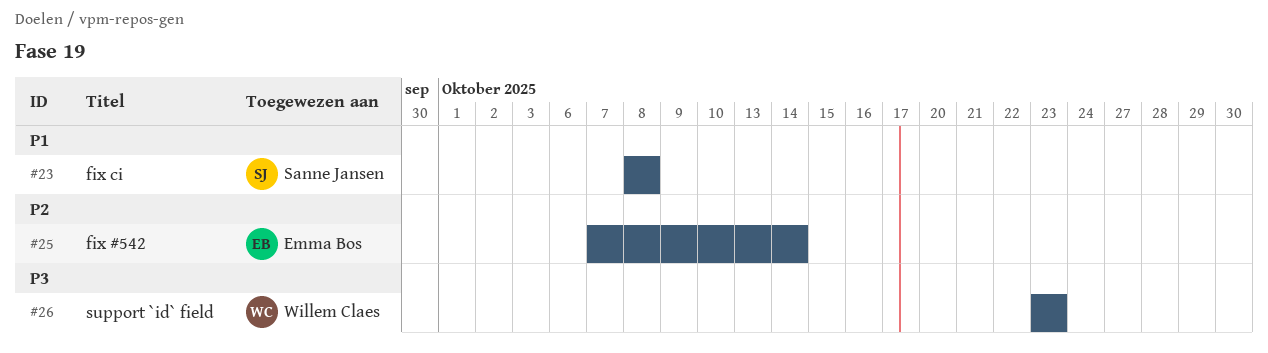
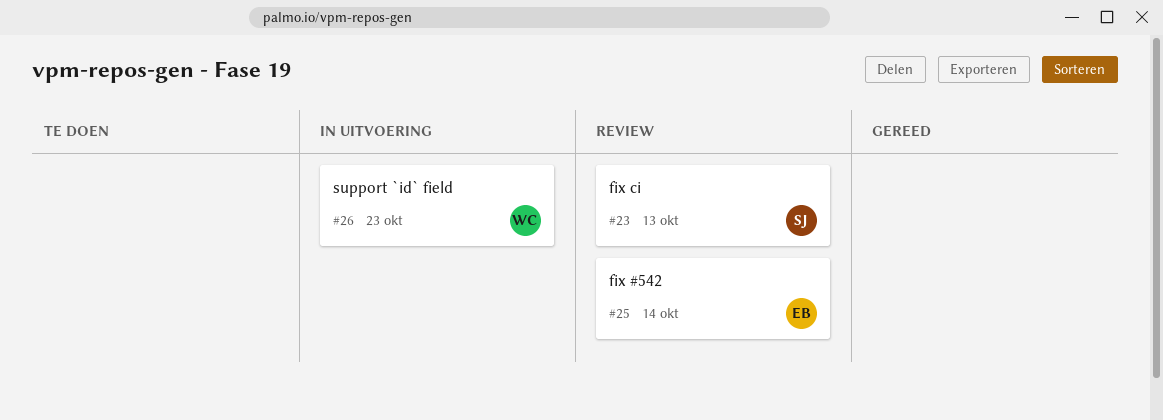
#23, due: Oct 8 -> Oct 13

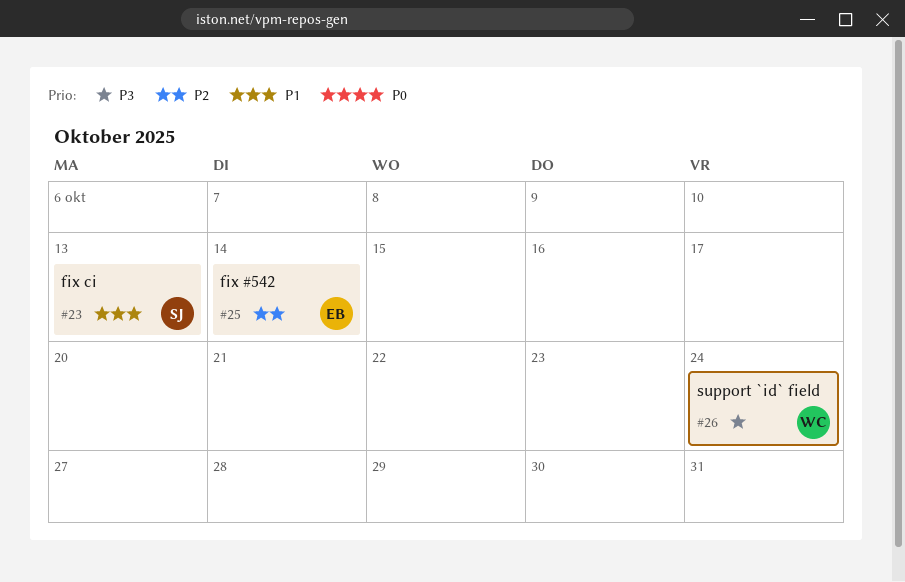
#26, due: Oct 23 -> Oct 24

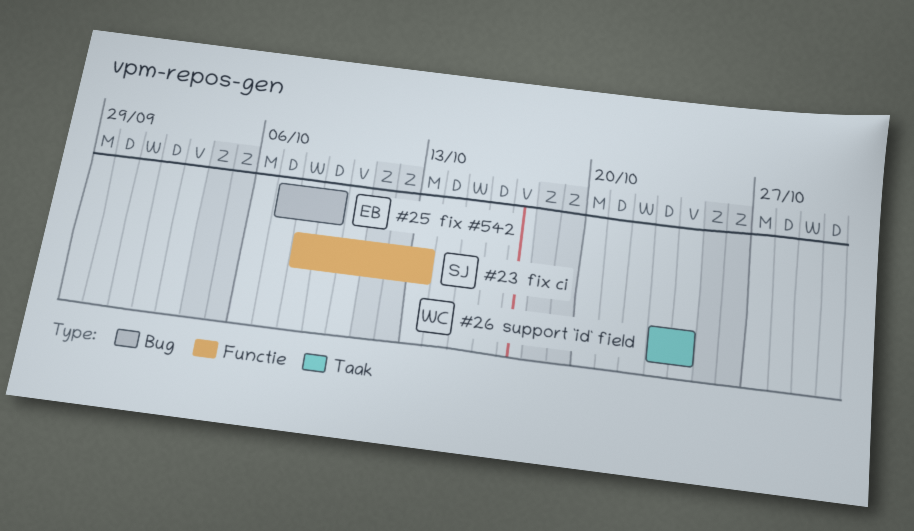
#25, due: Oct 14 -> Oct 9

